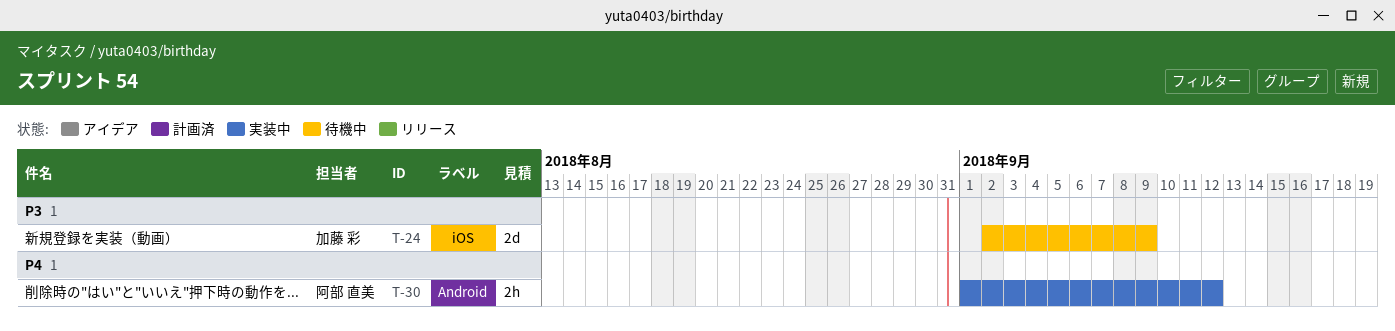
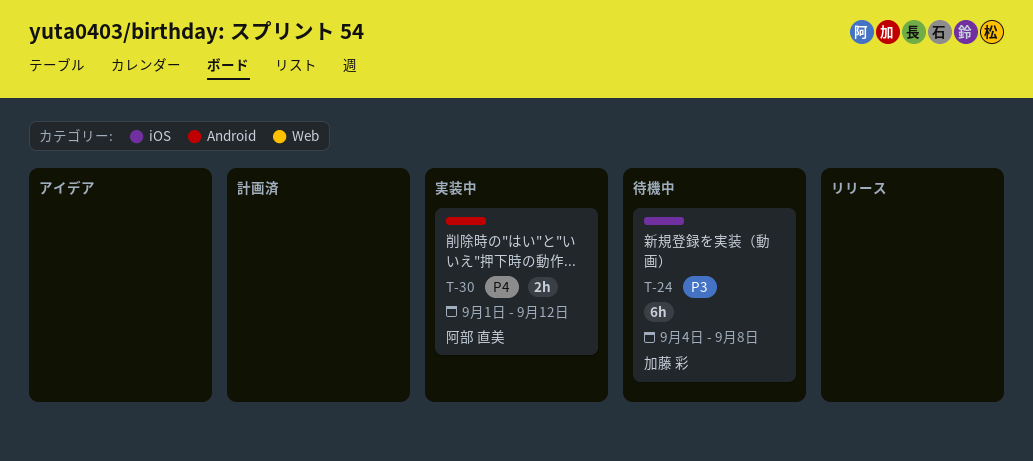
T-24, estimate: 2d -> 6h
T-24, start: Sep 2 -> Sep 4
T-24, due: Sep 9 -> Sep 8

